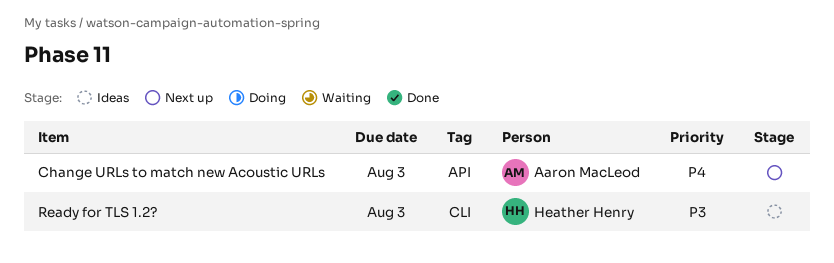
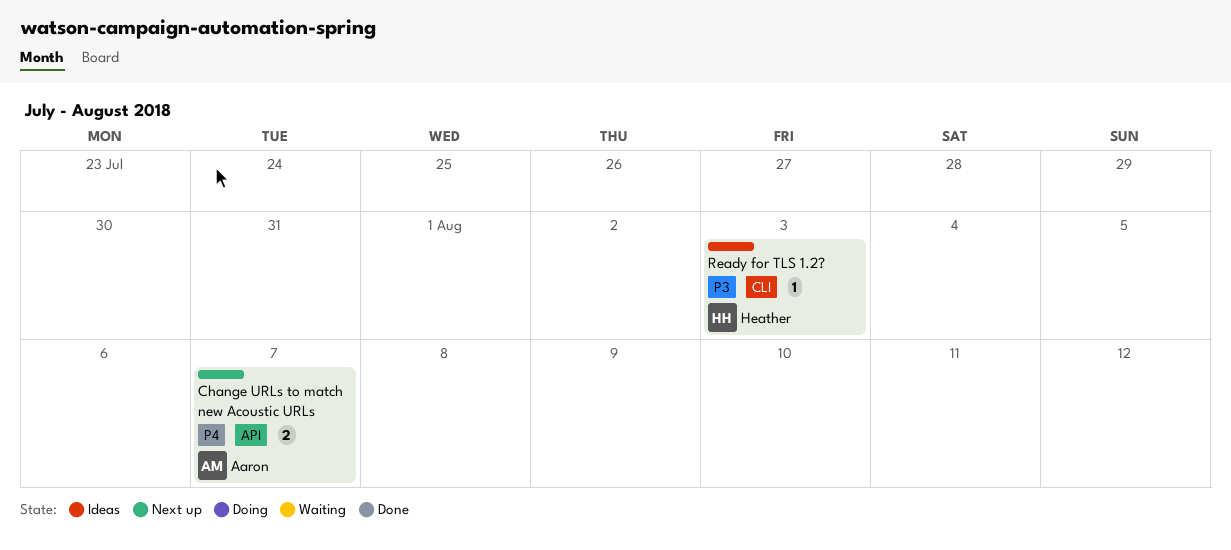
Change URLs to match new Acoustic URLs, due: Aug 3 -> Aug 7

